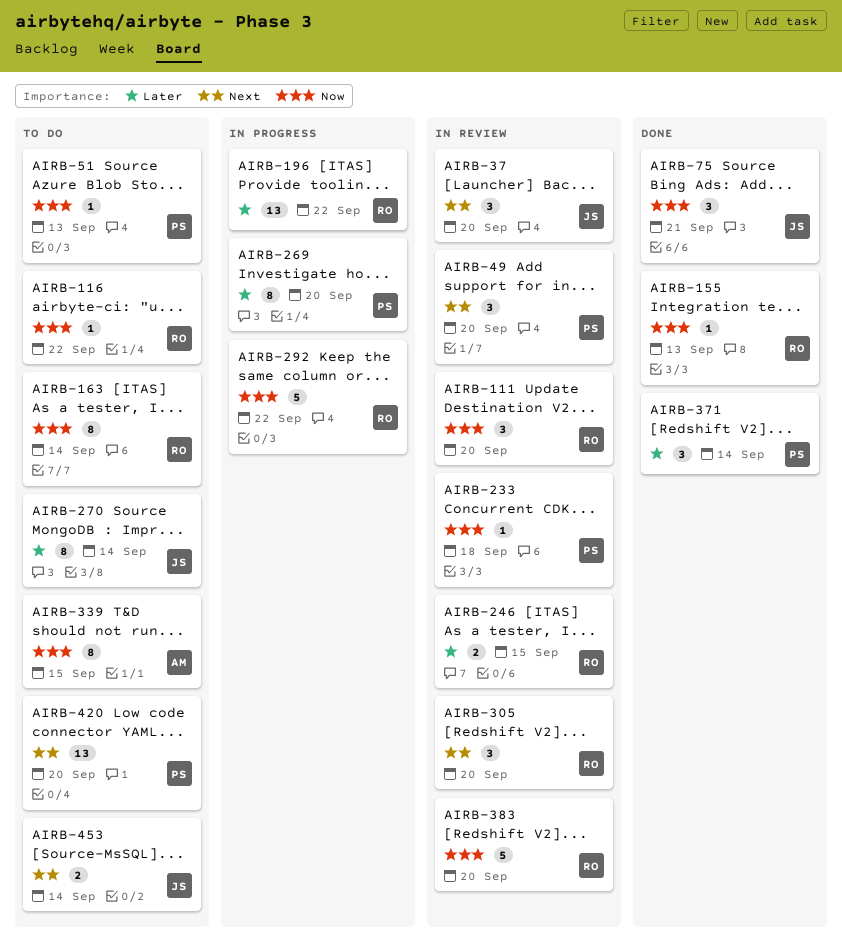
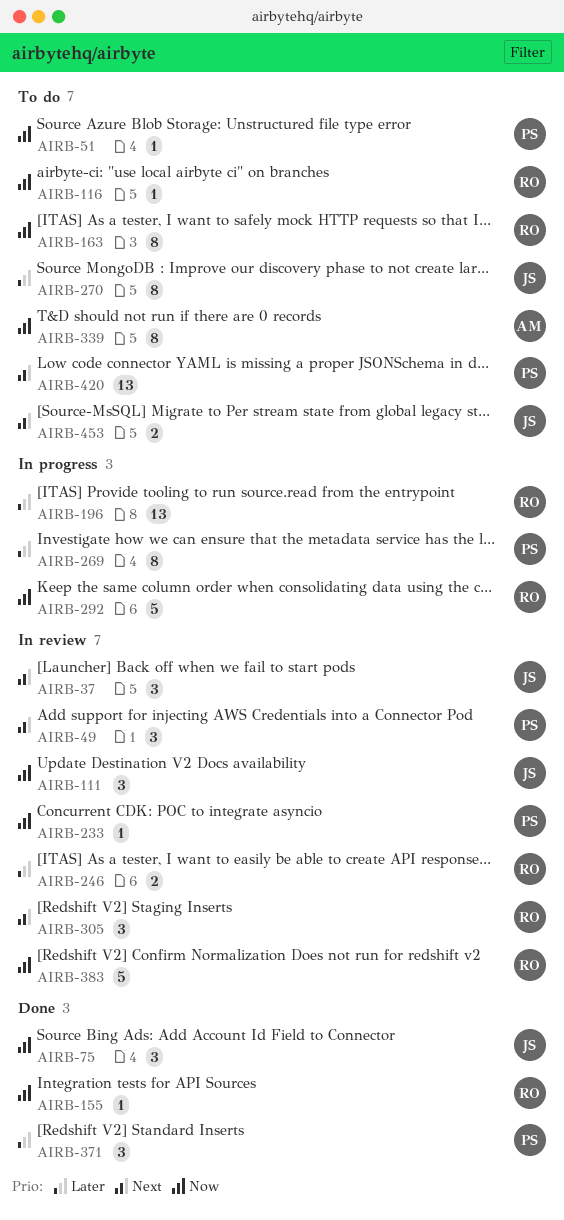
AIRB-111, owner: RO -> JS

